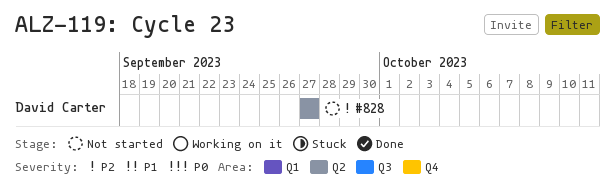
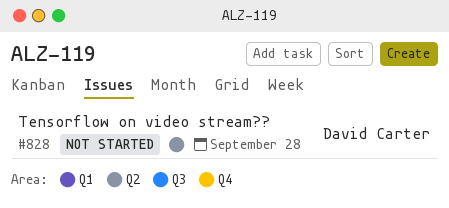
#828, due: Sep 27 -> Sep 28

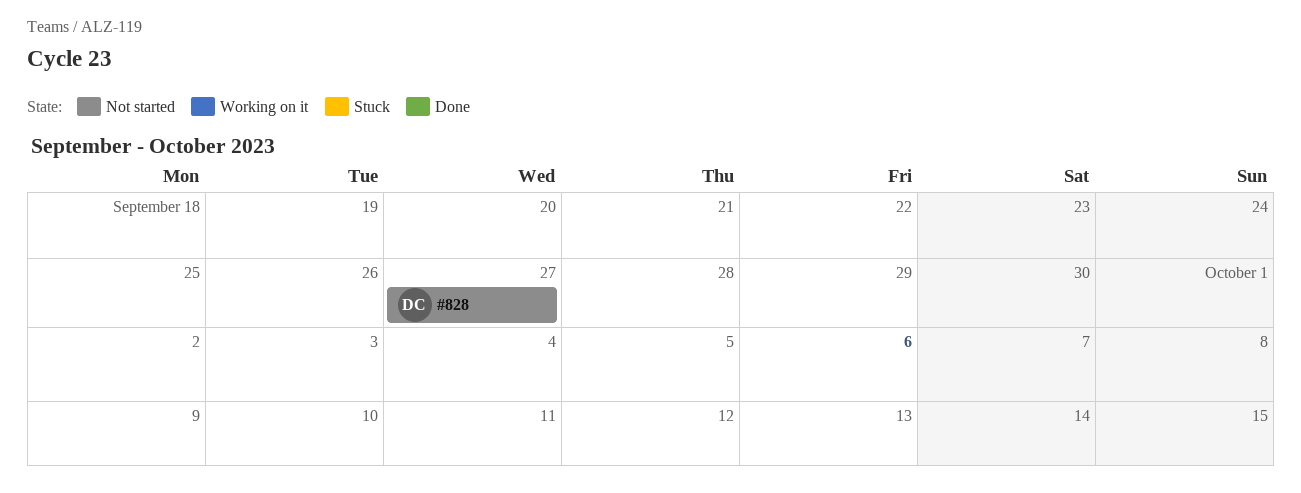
#828, due: Sep 28 -> Sep 27

